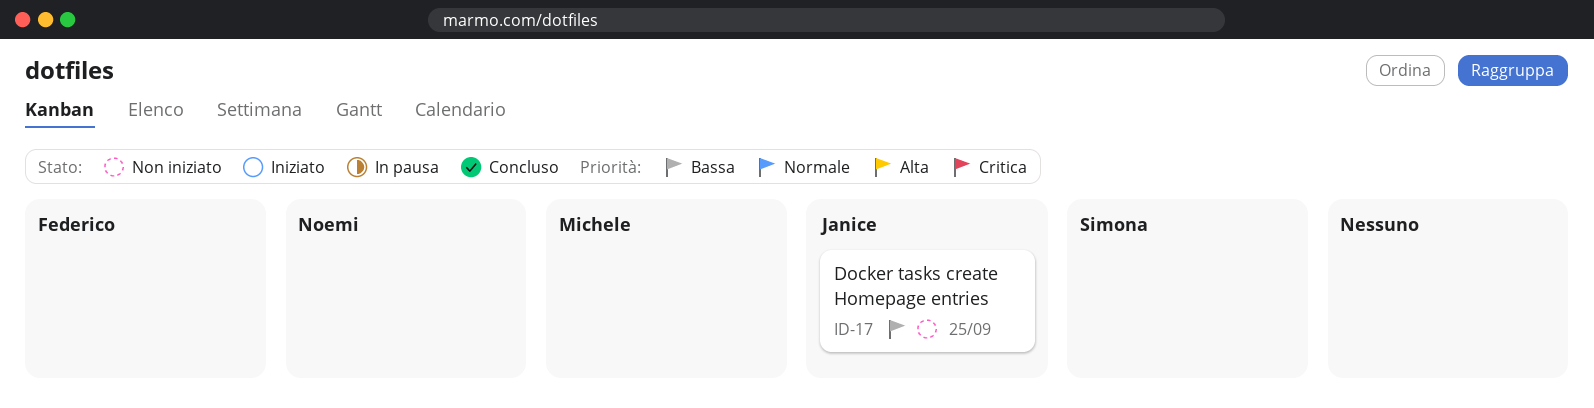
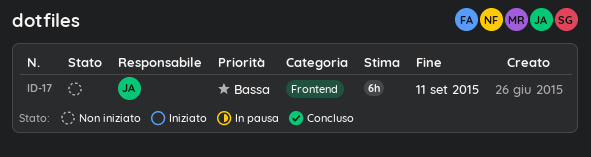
ID-17, due: Sep 25 -> Sep 11

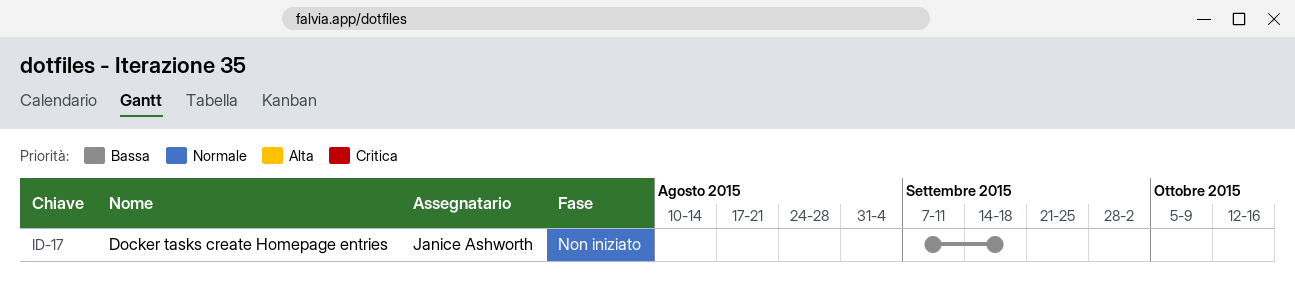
ID-17, due: Sep 11 -> Sep 18

